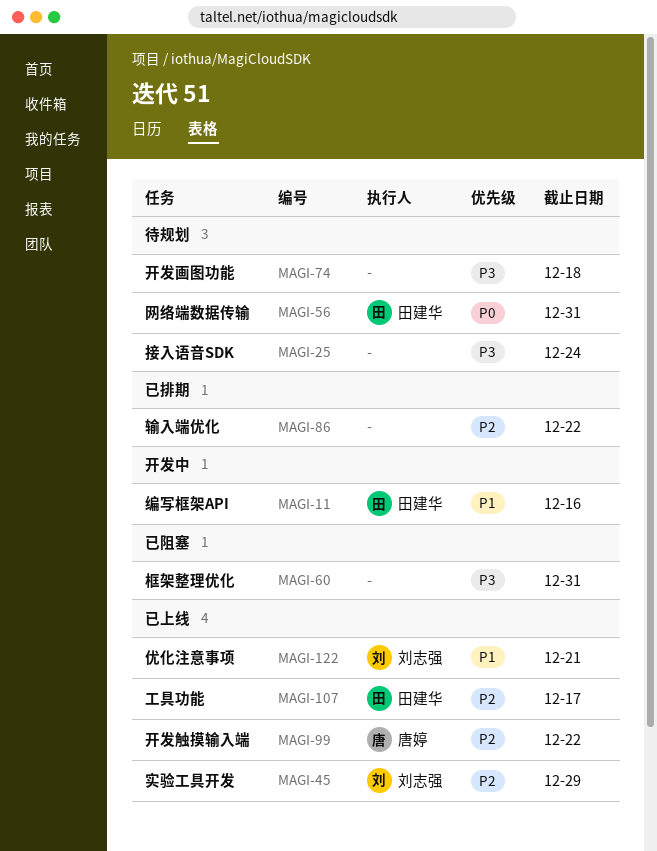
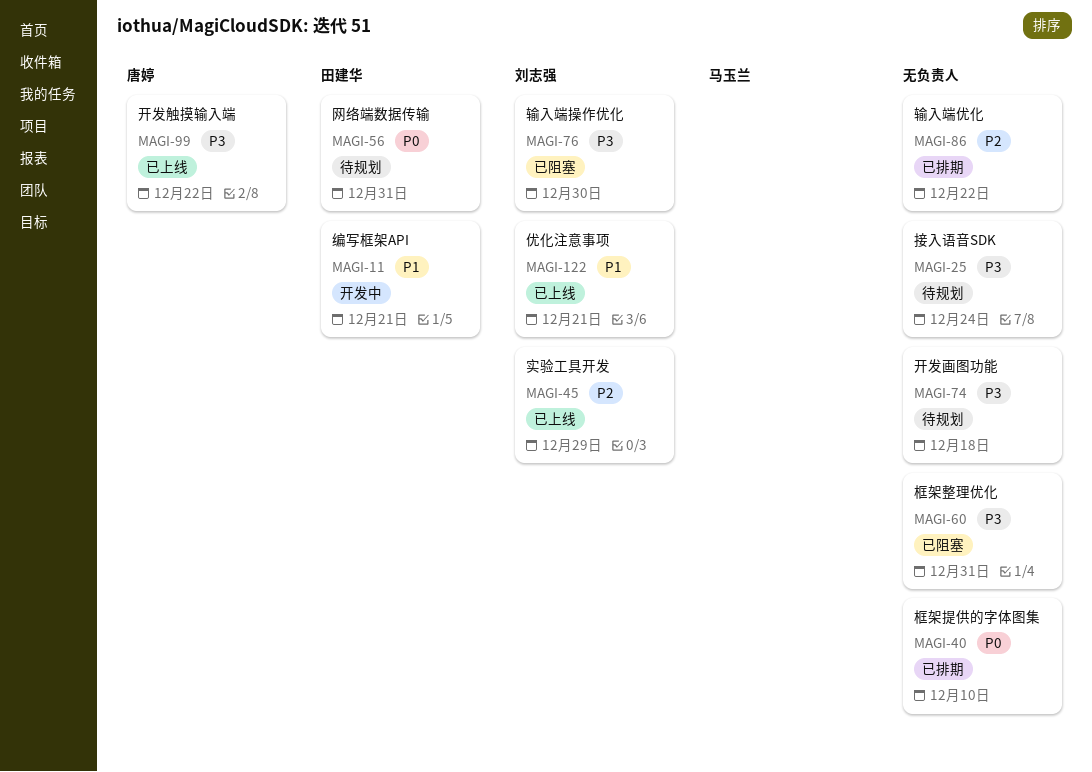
MAGI-11, due: Dec 16 -> Dec 21
MAGI-40: none -> present
MAGI-76: none -> present
MAGI-99, priority: P2 -> P3
MAGI-107: present -> none

